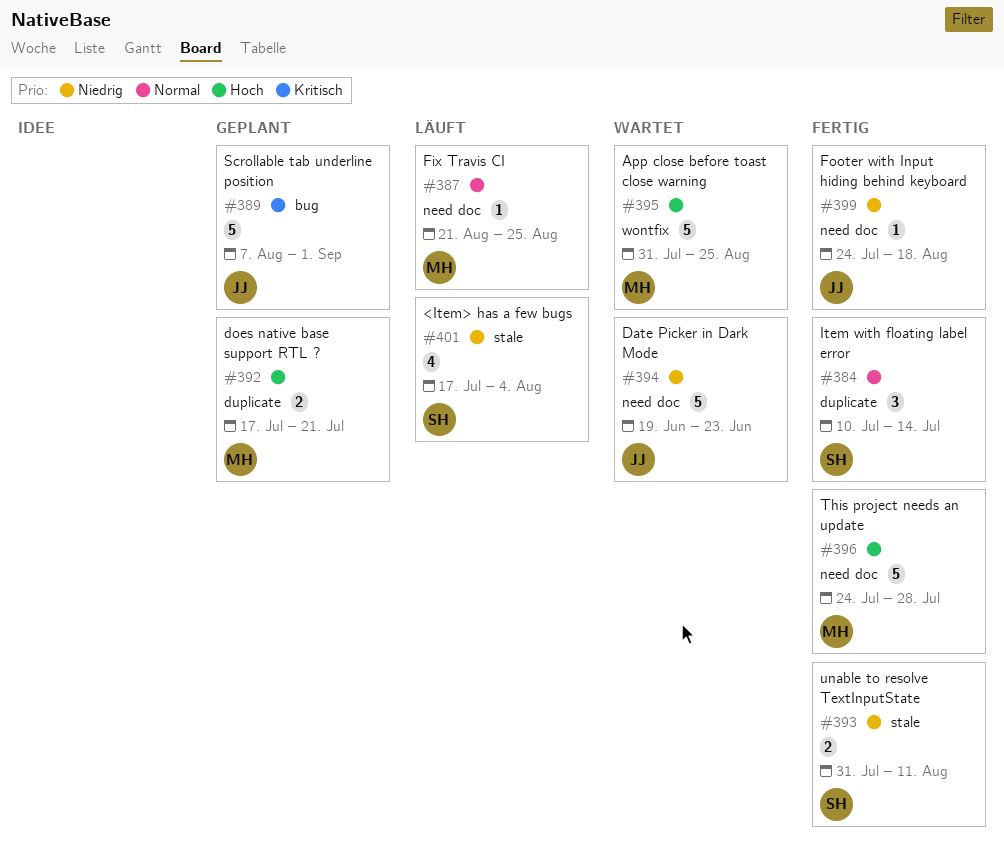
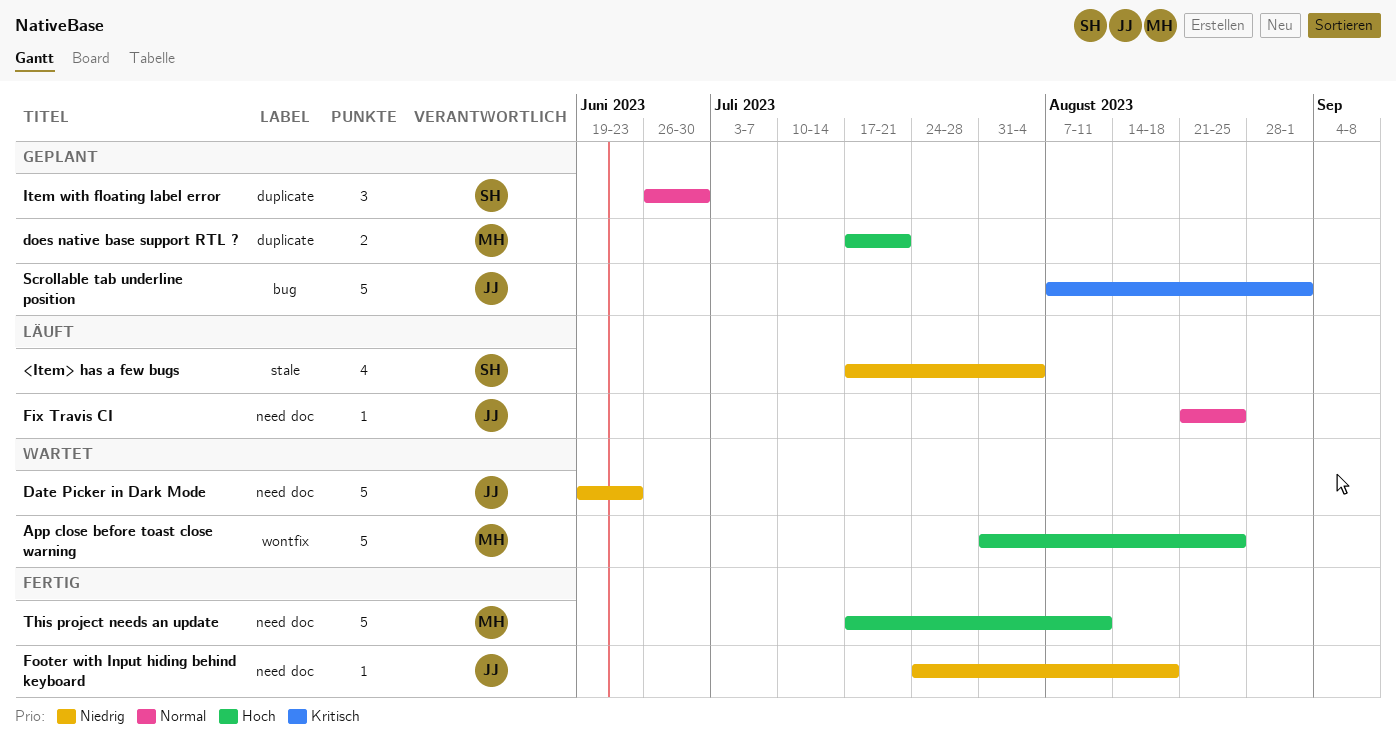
Fix Travis CI, owner: MH -> JJ
Item with floating label error, status: Fertig -> Geplant
Item with floating label error, start: Jul 10 -> Jun 26
Item with floating label error, due: Jul 14 -> Jun 30
This project needs an update, start: Jul 24 -> Jul 17
This project needs an update, due: Jul 28 -> Aug 11
unable to resolve TextInputState: present -> none

